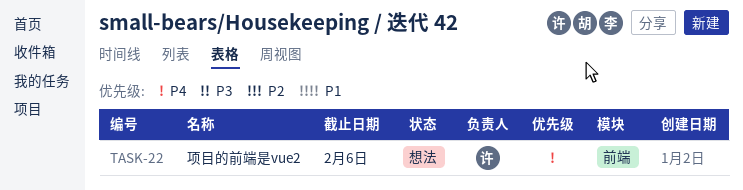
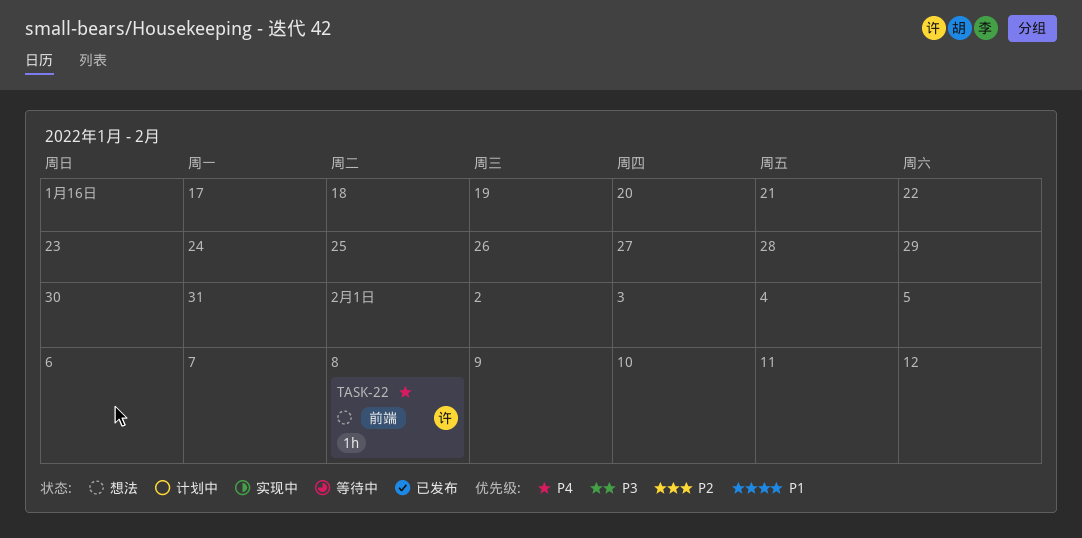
TASK-22, due: Feb 6 -> Feb 8

